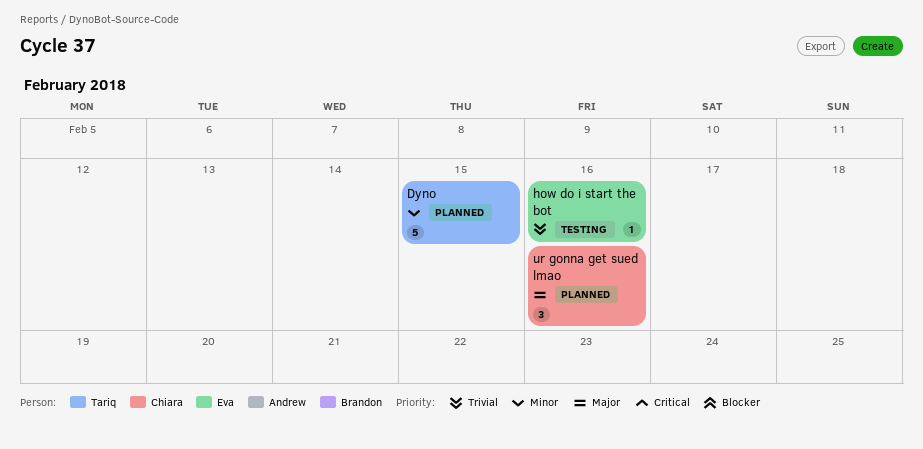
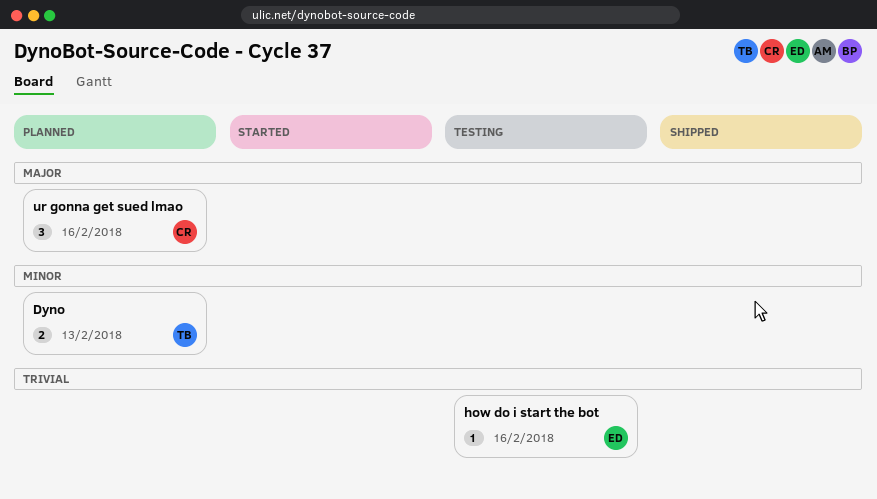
Dyno, estimate: 5 -> 2
Dyno, due: Feb 15 -> Feb 13

